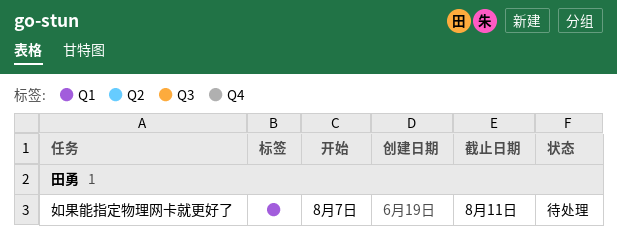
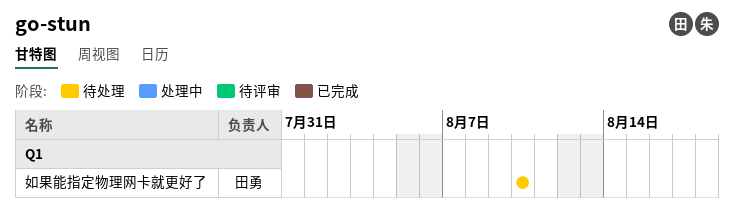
如果能指定物理网卡就更好了, start: Aug 7 -> Aug 10
如果能指定物理网卡就更好了, due: Aug 11 -> Aug 10

